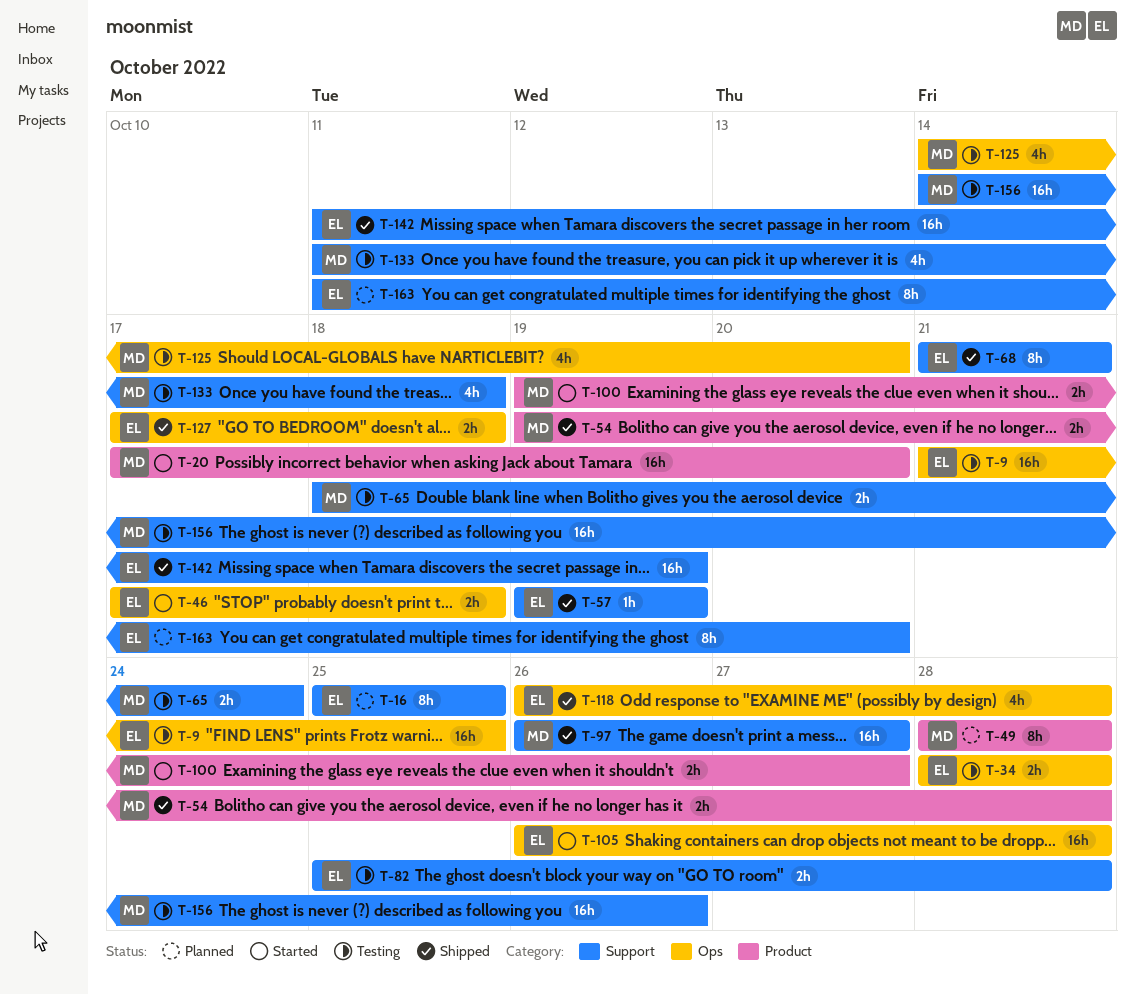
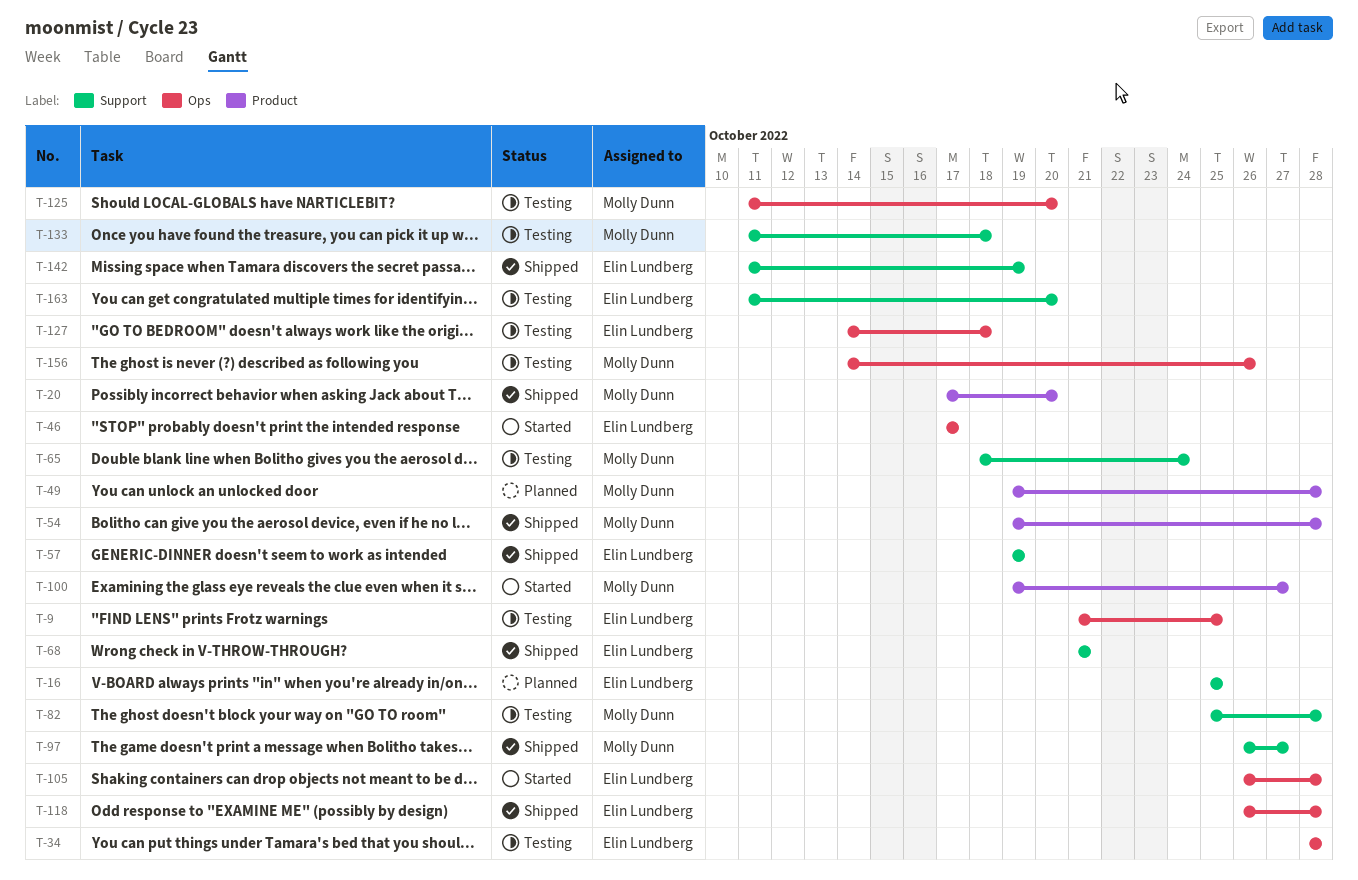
T-20, status: Started -> Shipped
T-46, due: Oct 18 -> Oct 17
T-49, start: Oct 28 -> Oct 19
T-82, owner: Elin Lundberg -> Molly Dunn
T-125, start: Oct 14 -> Oct 11
T-127, status: Shipped -> Testing
T-127, start: Oct 17 -> Oct 14
T-156, label: Support -> Ops
T-163, status: Planned -> Testing

